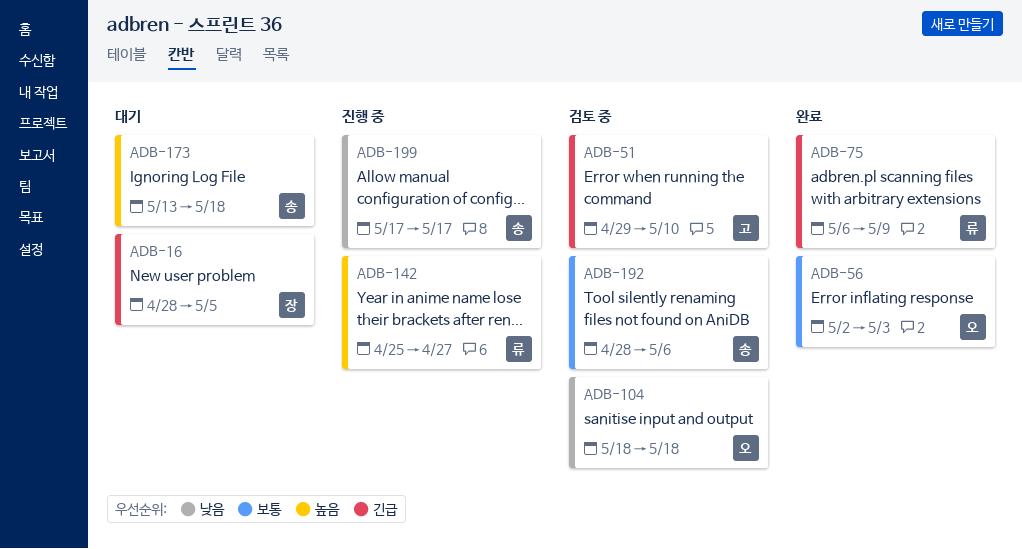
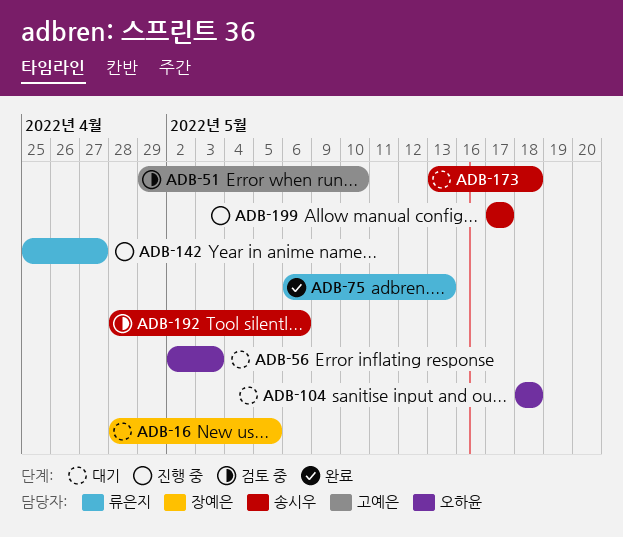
ADB-56, status: 완료 -> 대기
ADB-75, due: May 9 -> May 13
ADB-104, status: 검토 중 -> 대기

